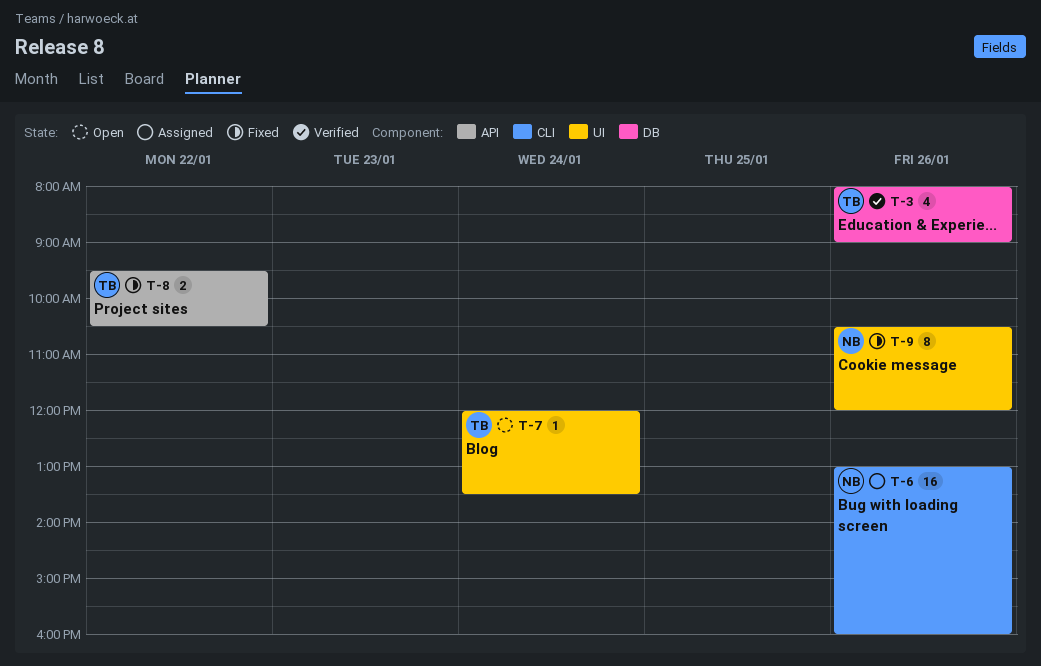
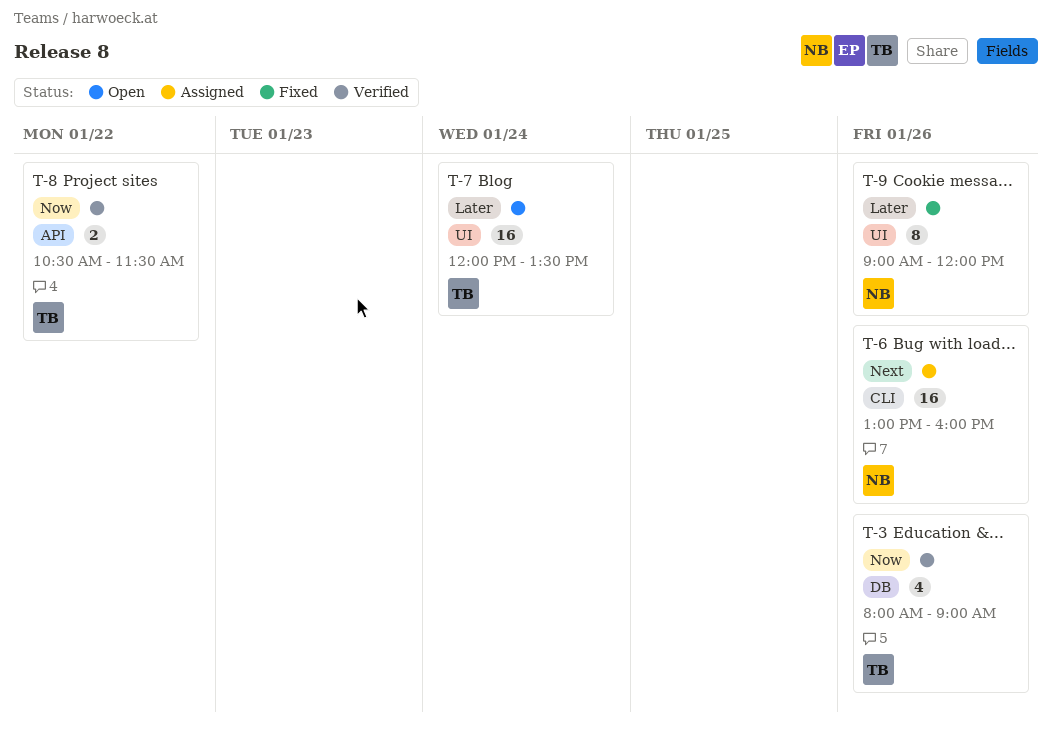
T-7, estimate: 1 -> 16
T-8, status: Fixed -> Verified
T-8, begins: 09:30 -> 10:30
T-8, ends: 10:30 -> 11:30
T-9, begins: 10:30 -> 09:00

